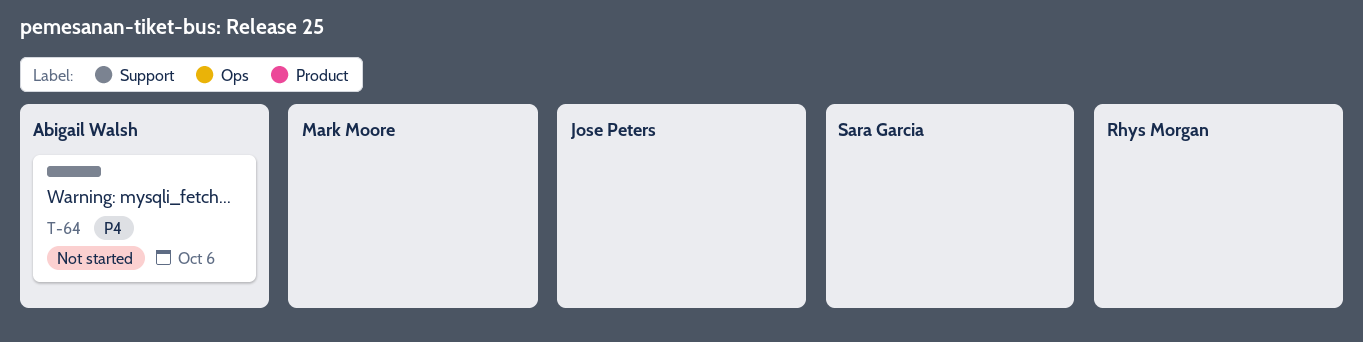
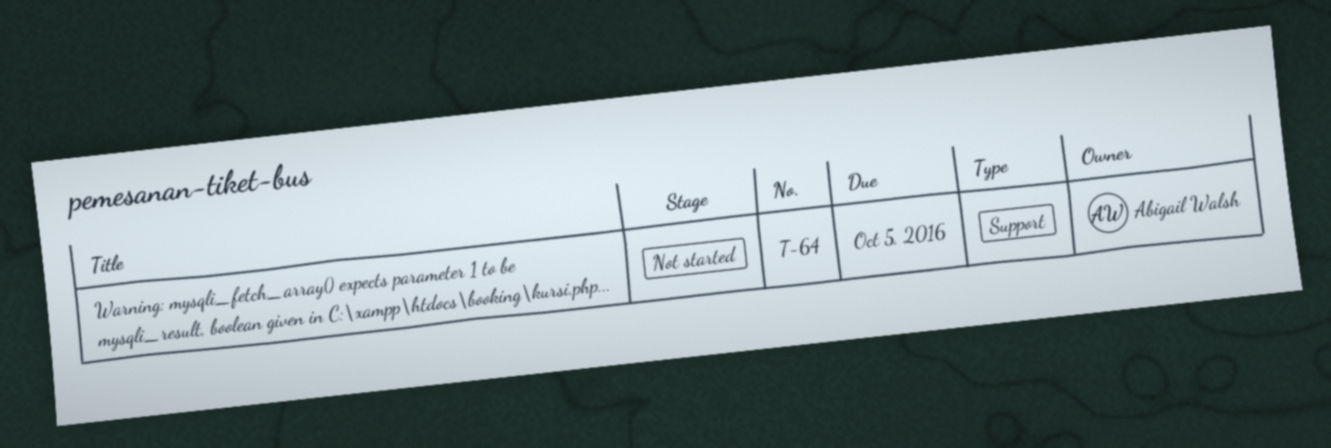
T-64, due: Oct 6 -> Oct 5

